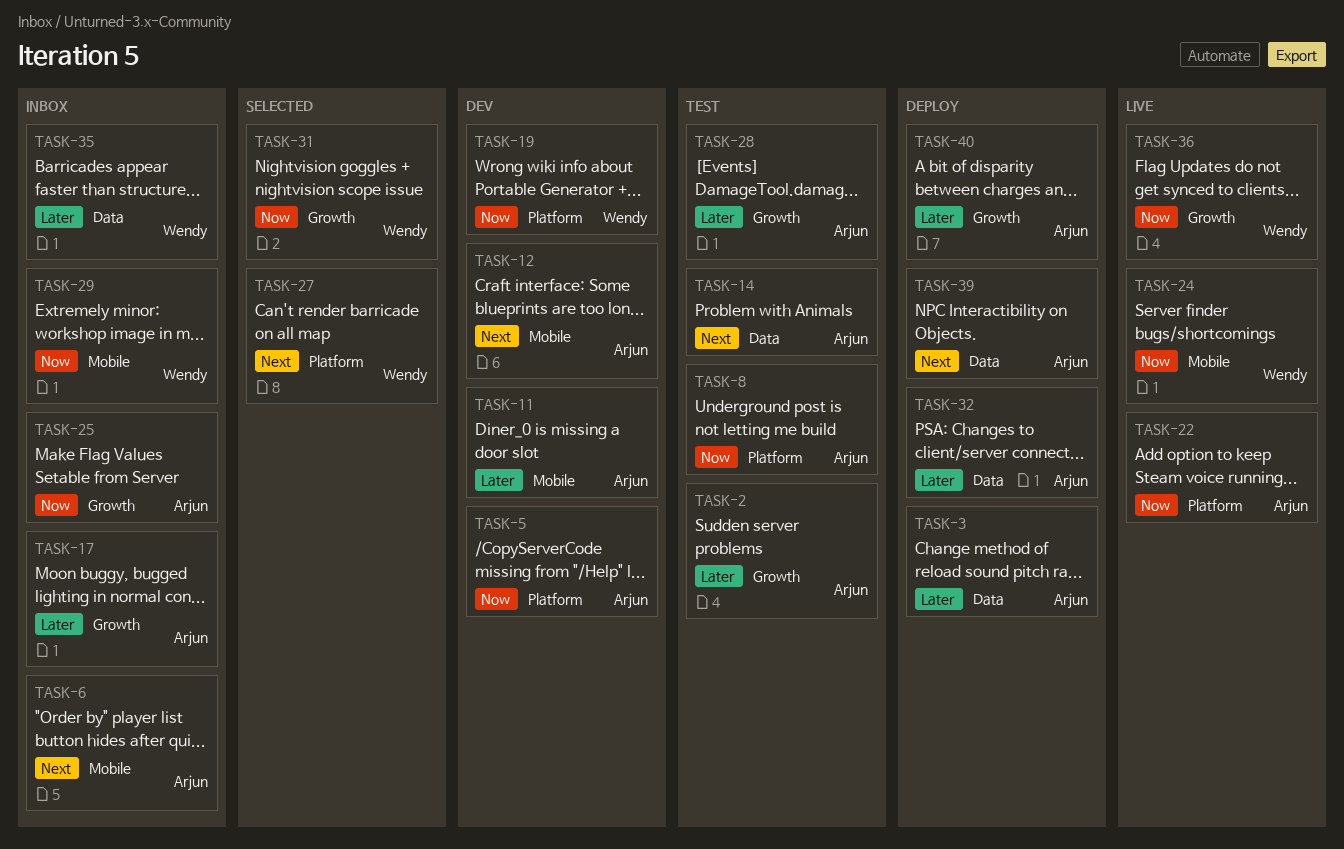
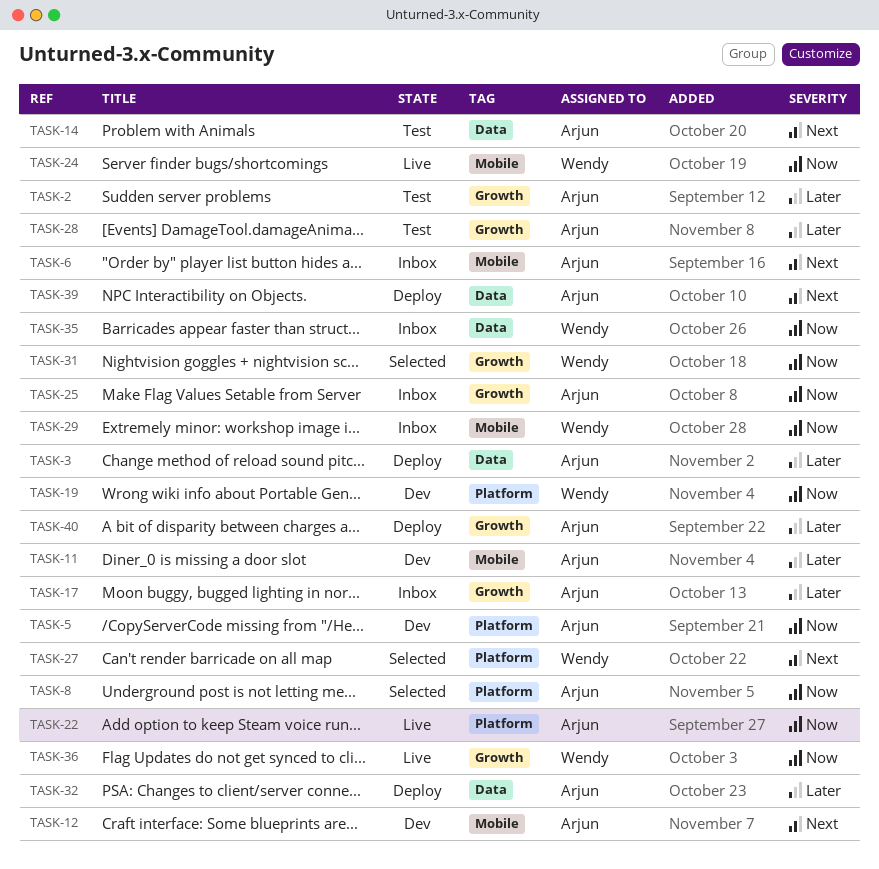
TASK-8, status: Test -> Selected
TASK-35, priority: Later -> Now

